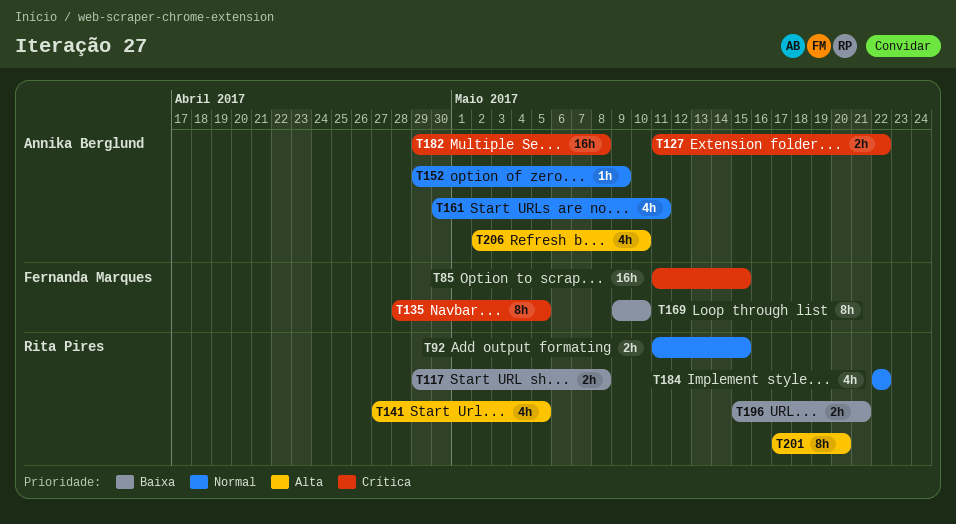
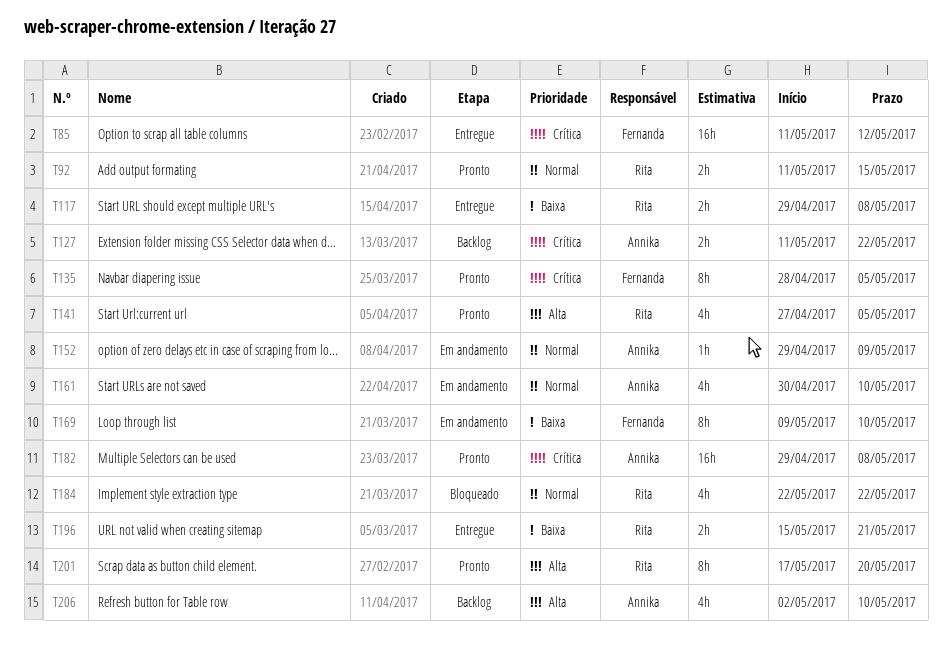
T85, due: May 15 -> May 12
T161, due: May 11 -> May 10

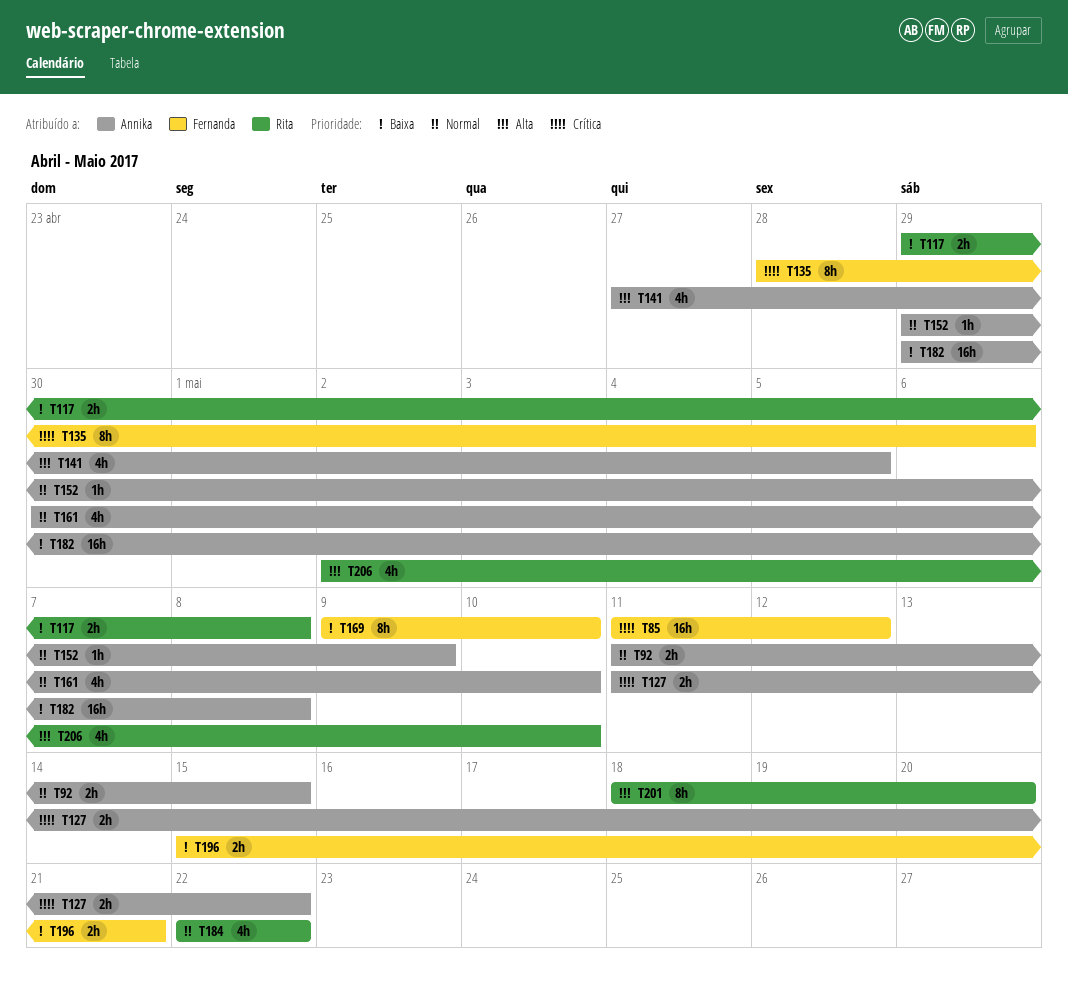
T92, owner: Rita -> Annika
T135, due: May 5 -> May 6
T141, owner: Rita -> Annika
T182, priority: Crítica -> Baixa
T196, owner: Rita -> Fernanda
T201, start: May 17 -> May 18
T206, owner: Annika -> Rita

